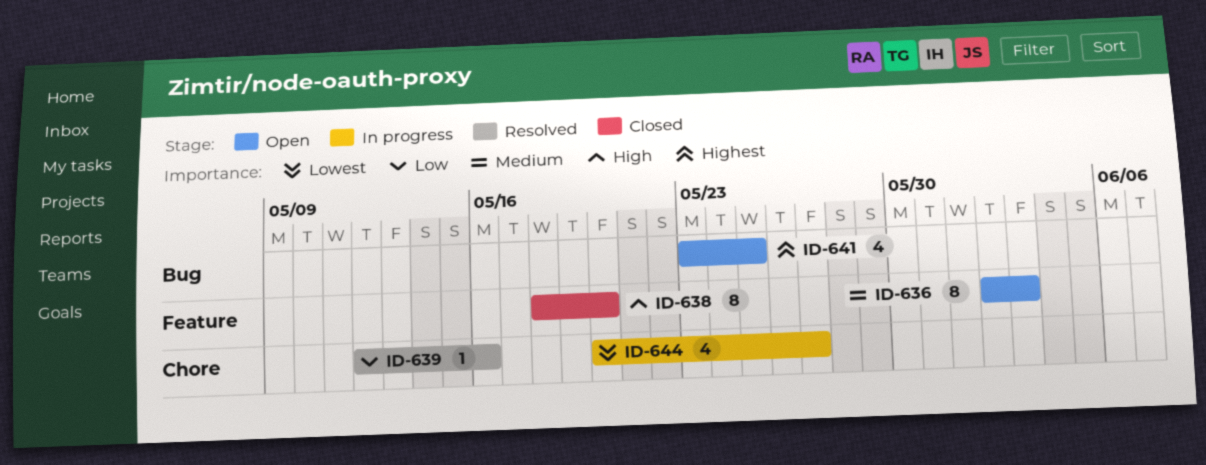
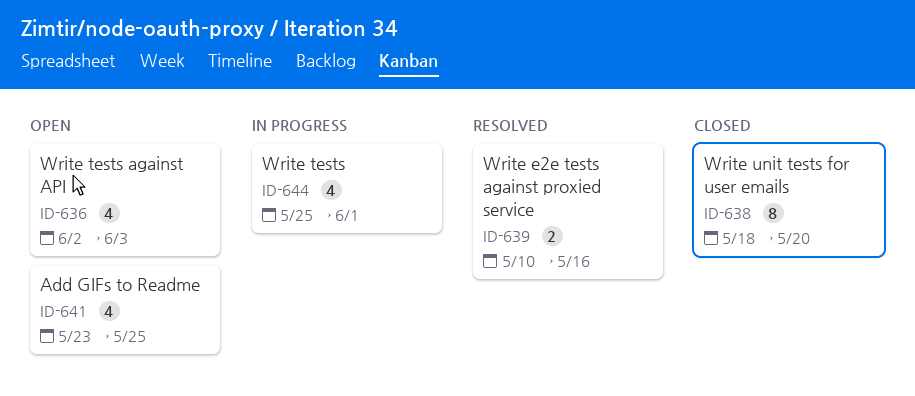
ID-636, estimate: 8 -> 4
ID-639, estimate: 1 -> 2
ID-639, start: May 12 -> May 10
ID-644, start: May 20 -> May 25
ID-644, due: May 27 -> Jun 1

